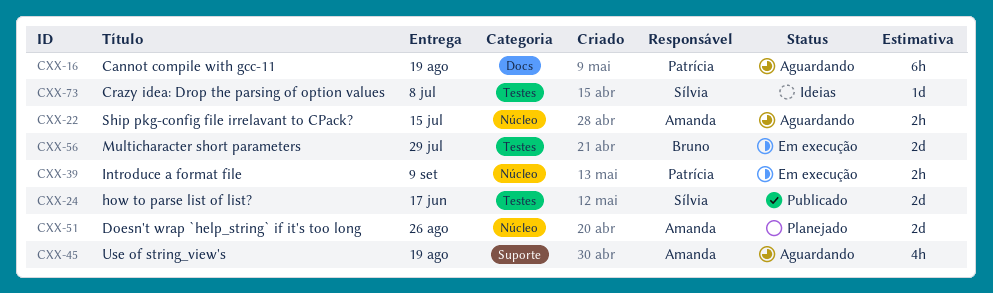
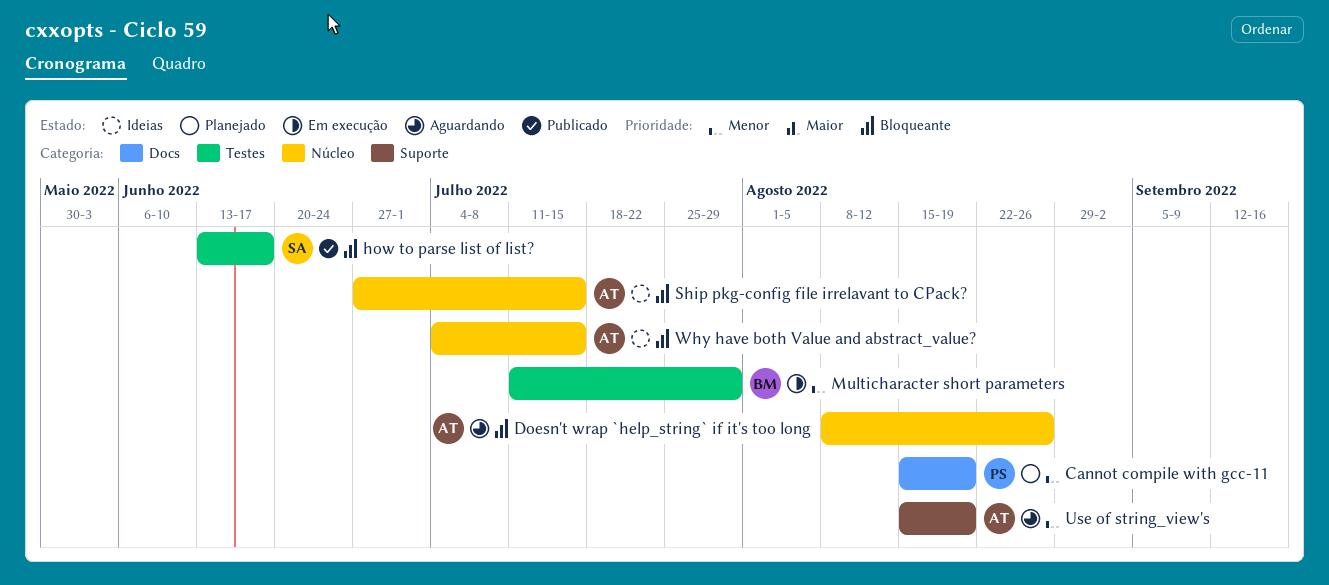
Cannot compile with gcc-11, status: Aguardando -> Planejado
Crazy idea: Drop the parsing of option values: present -> none
Doesn't wrap `help_string` if it's too long, status: Planejado -> Aguardando
Introduce a format file: present -> none
Ship pkg-config file irrelavant to CPack?, status: Aguardando -> Ideias
Why have both Value and abstract_value?: none -> present

